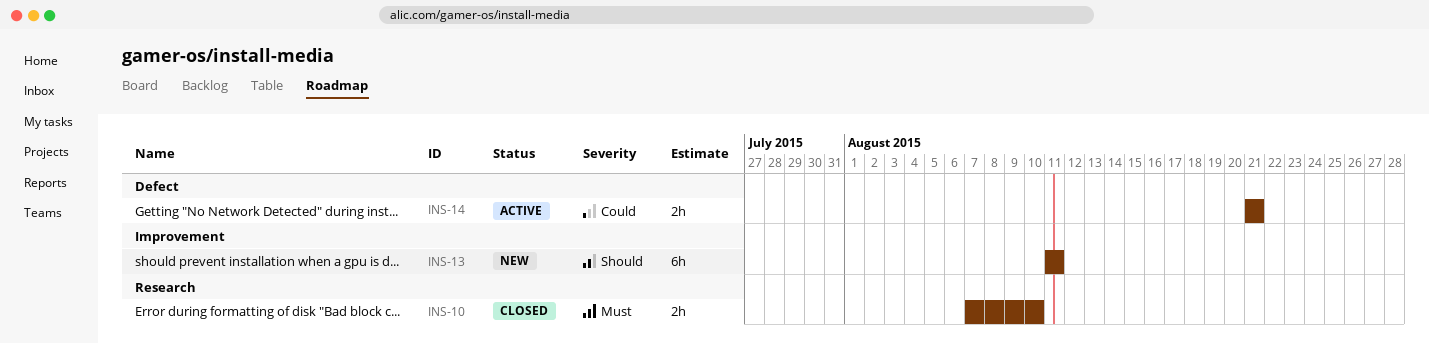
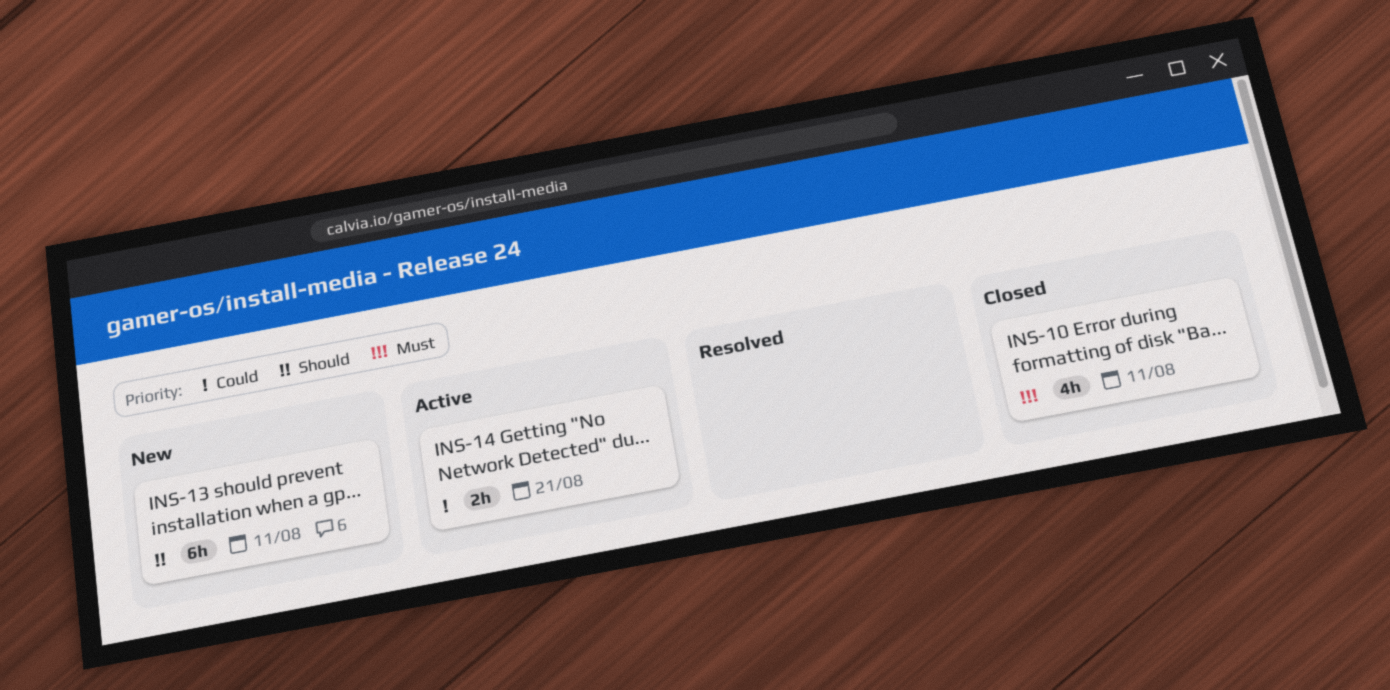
INS-10, estimate: 2h -> 4h
INS-10, due: Aug 10 -> Aug 11

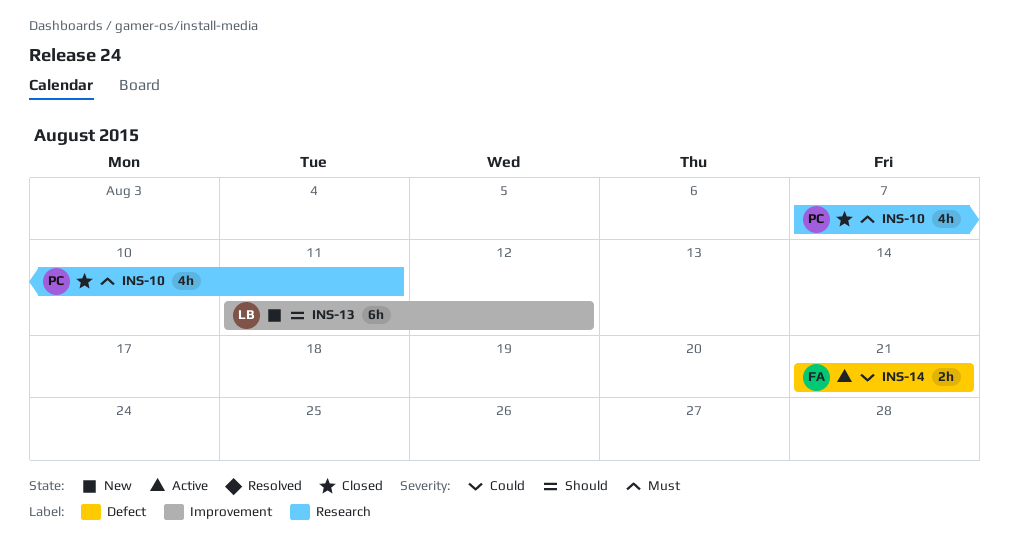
INS-13, due: Aug 11 -> Aug 12

